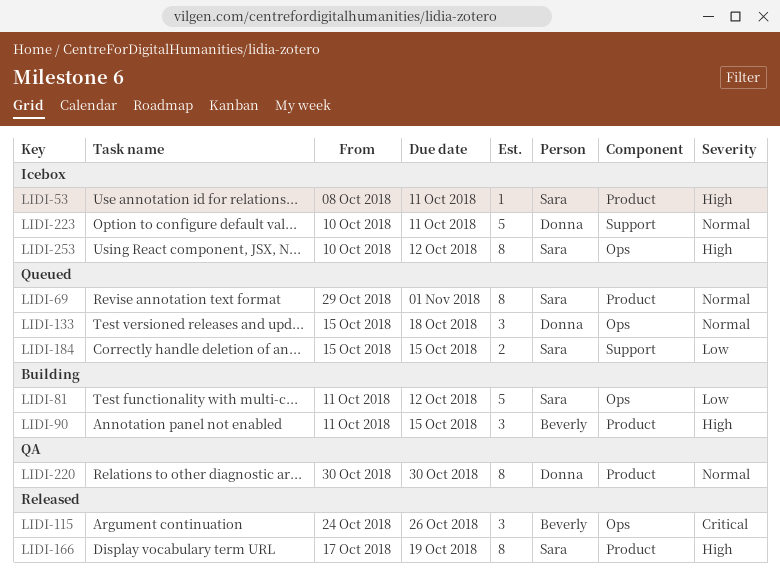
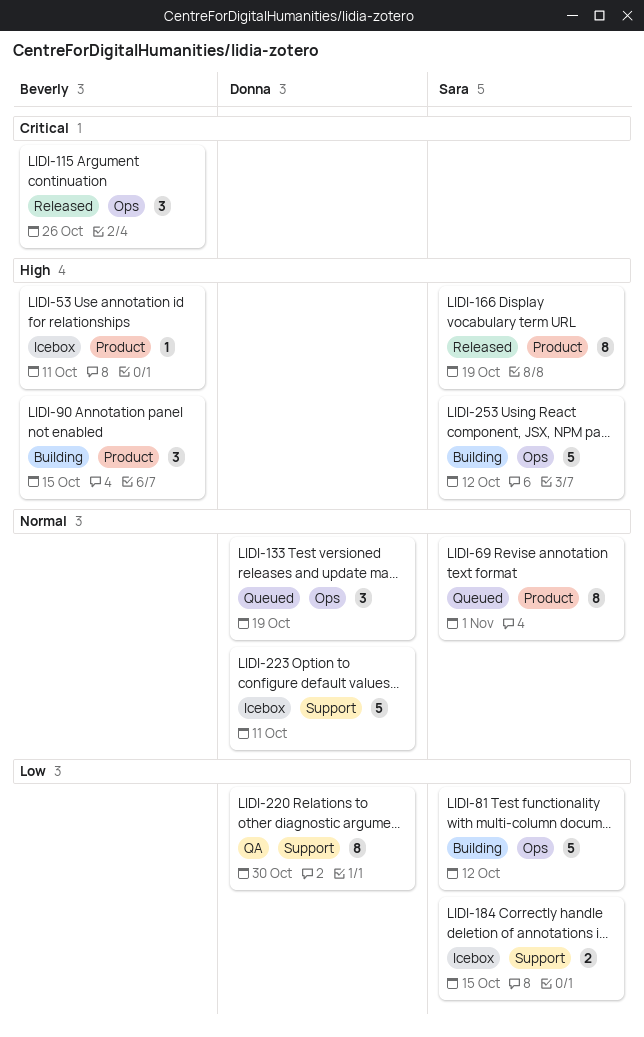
LIDI-53, owner: Sara -> Beverly
LIDI-133, due: Oct 18 -> Oct 19
LIDI-184, status: Queued -> Icebox
LIDI-220, priority: Normal -> Low
LIDI-220, label: Product -> Support
LIDI-253, status: Icebox -> Building
LIDI-253, estimate: 8 -> 5

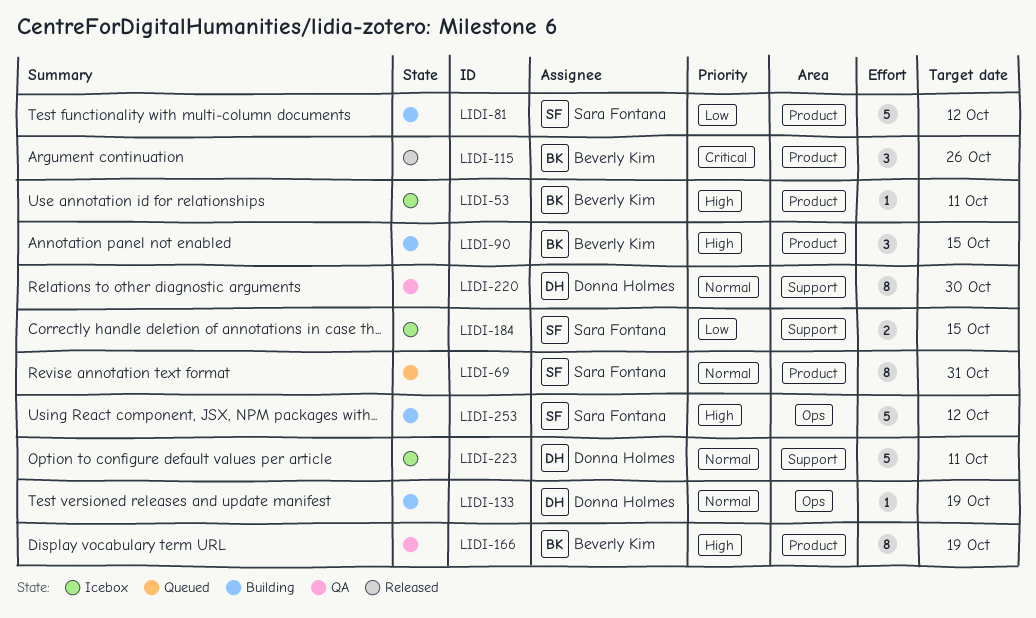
LIDI-69, due: Nov 1 -> Oct 31
LIDI-81, label: Ops -> Product
LIDI-115, label: Ops -> Product
LIDI-133, status: Queued -> Building
LIDI-133, estimate: 3 -> 1
LIDI-166, status: Released -> QA
LIDI-166, owner: Sara Fontana -> Beverly Kim
LIDI-220, priority: Low -> Normal

